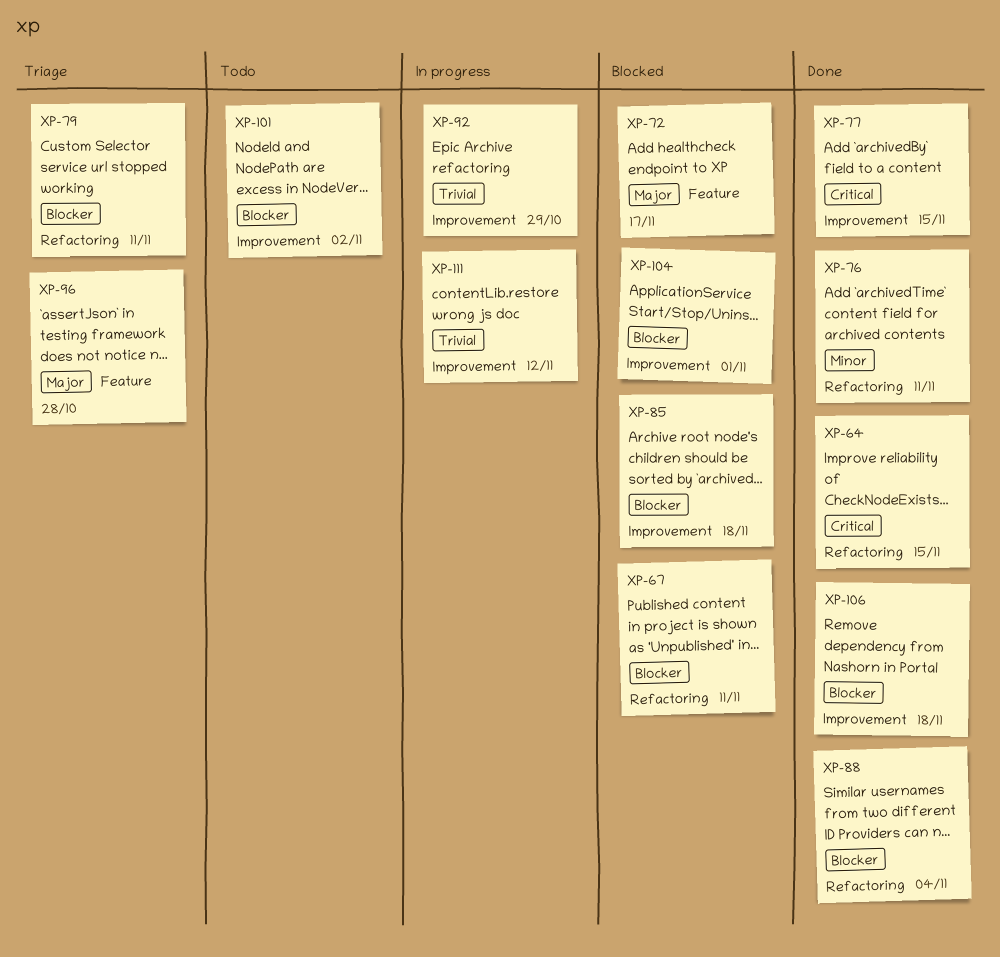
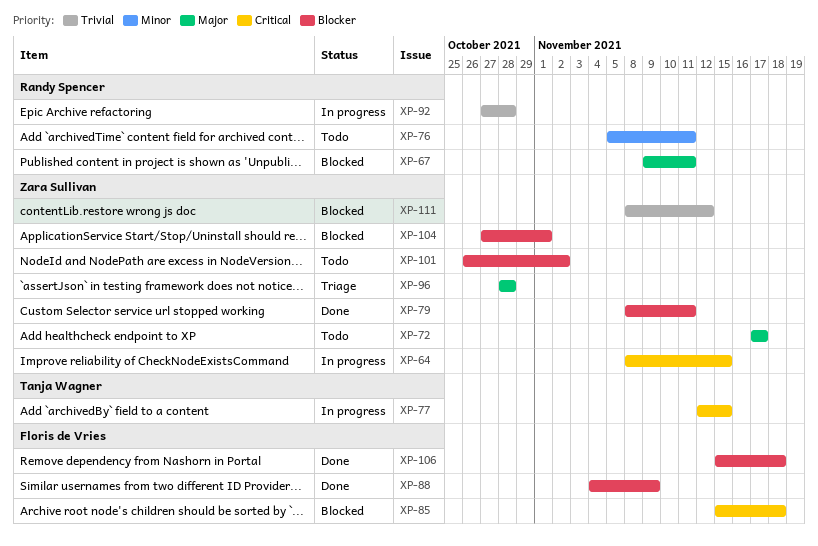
XP-64, status: Done -> In progress
XP-67, priority: Blocker -> Major
XP-72, status: Blocked -> Todo
XP-76, status: Done -> Todo
XP-77, status: Done -> In progress
XP-79, status: Triage -> Done
XP-85, priority: Blocker -> Critical
XP-88, due: Nov 4 -> Nov 9
XP-92, due: Oct 29 -> Oct 28
XP-111, status: In progress -> Blocked

